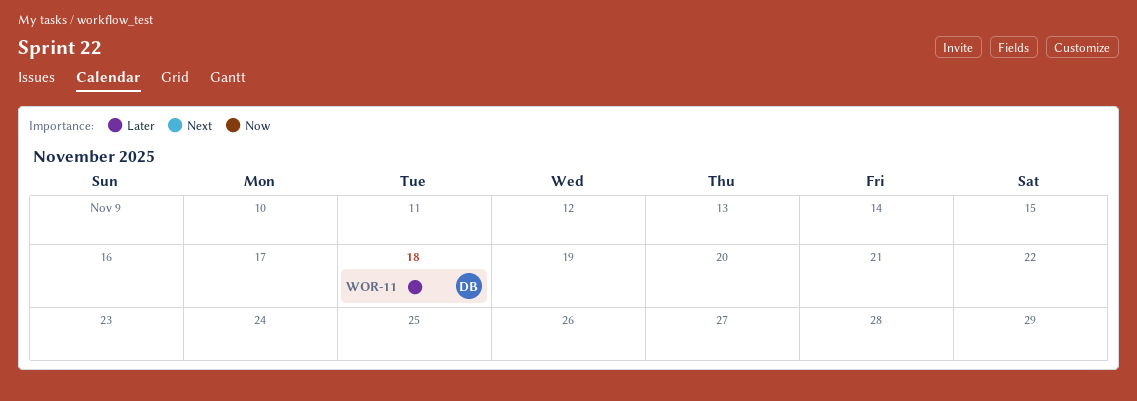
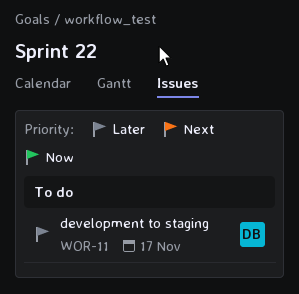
WOR-11, due: Nov 18 -> Nov 17

